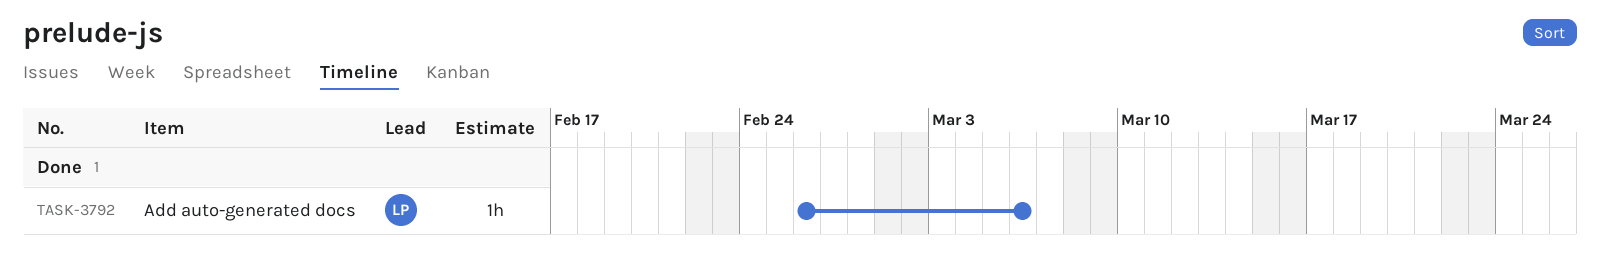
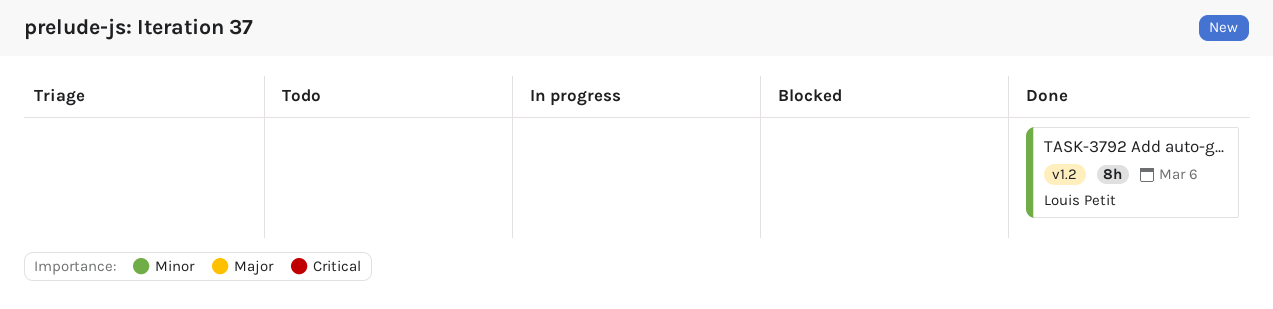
TASK-3792, estimate: 1h -> 8h

